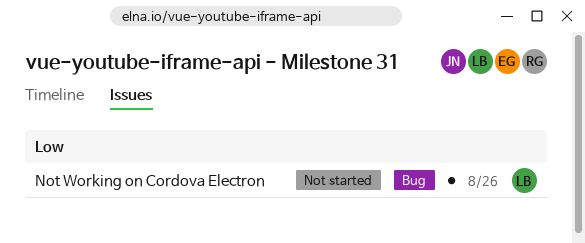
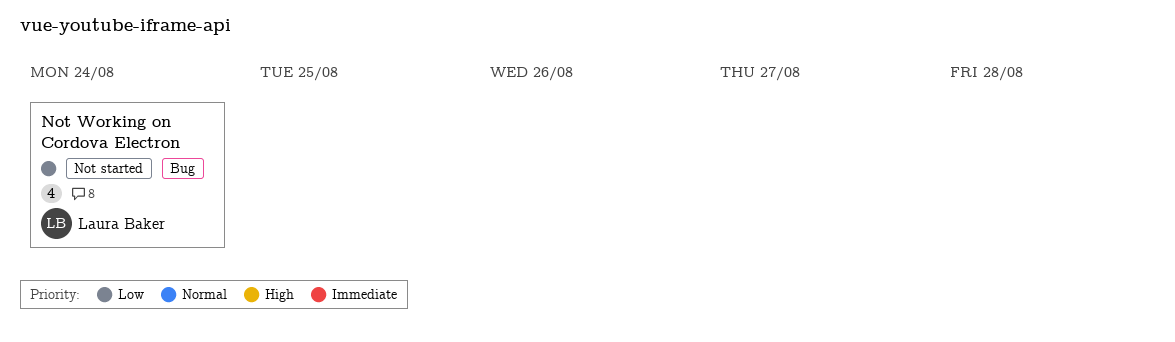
Not Working on Cordova Electron, estimate: 1 -> 4
Not Working on Cordova Electron, due: Aug 26 -> Aug 24

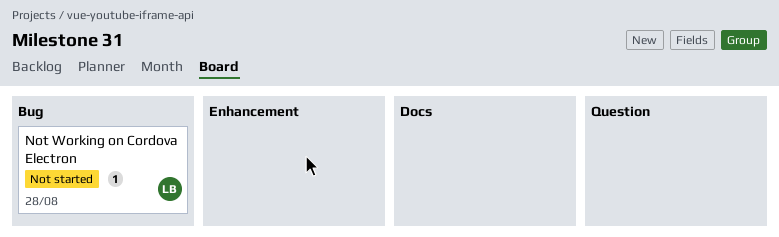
Not Working on Cordova Electron, estimate: 4 -> 1
Not Working on Cordova Electron, due: Aug 24 -> Aug 28

